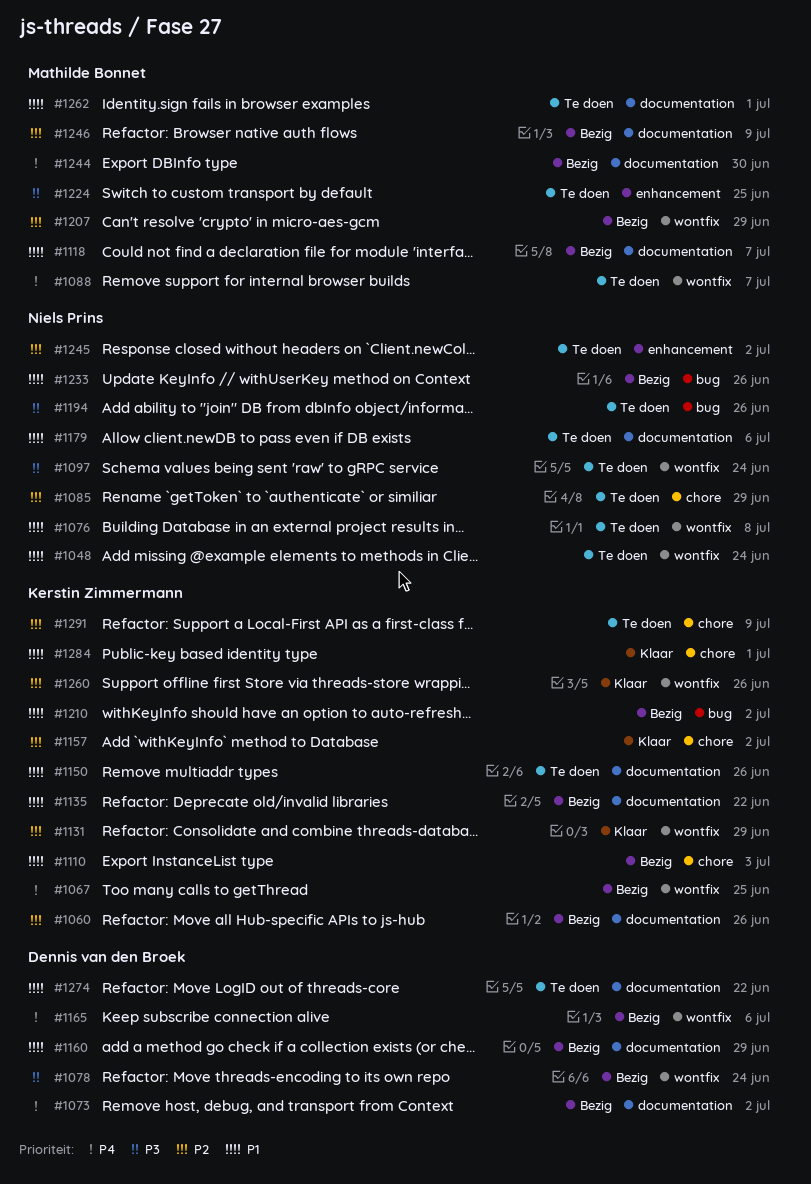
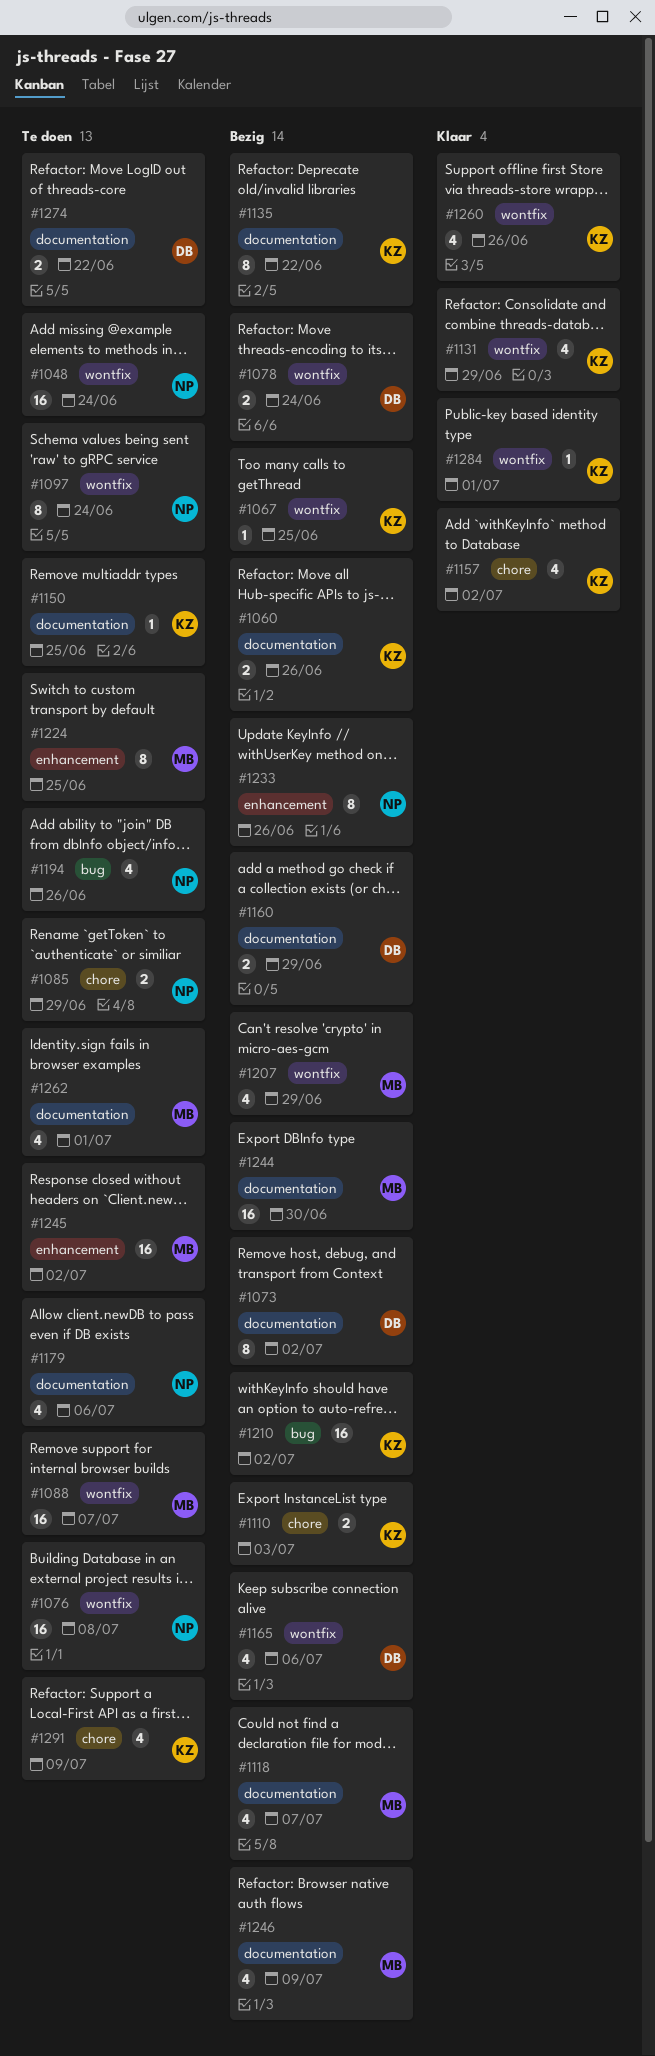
#1150, due: Jun 26 -> Jun 25
#1233, label: bug -> enhancement
#1245, owner: Niels Prins -> Mathilde Bonnet
#1284, label: chore -> wontfix

